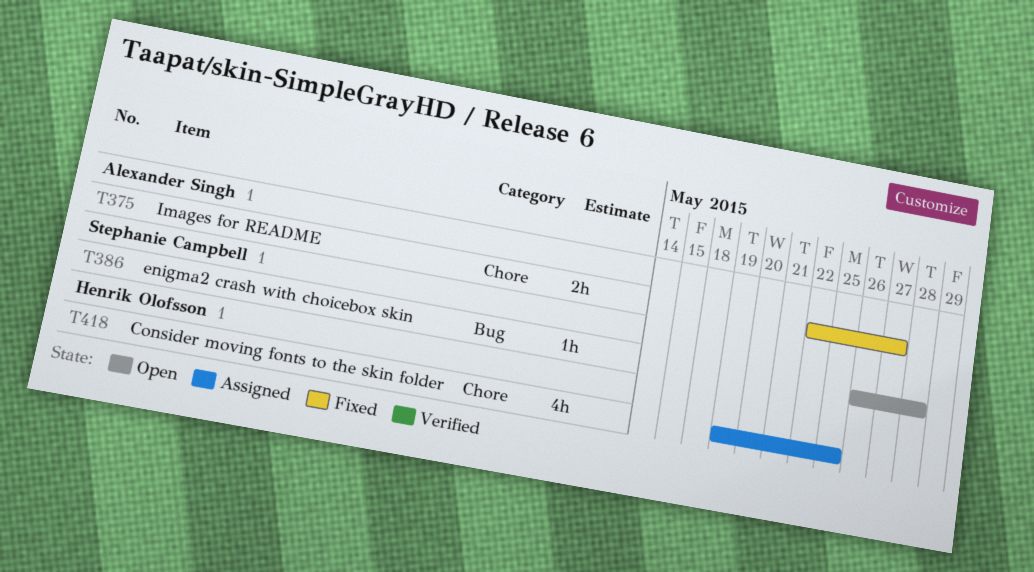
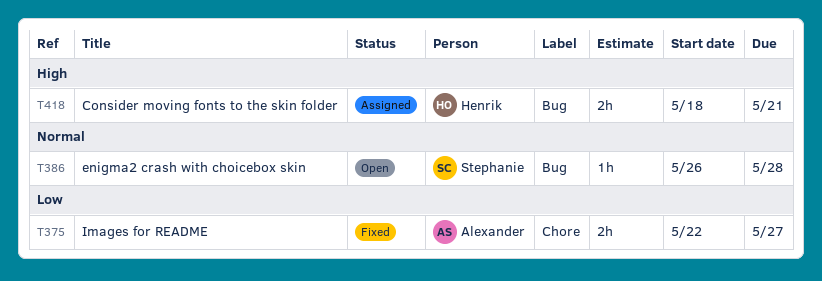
T418, label: Chore -> Bug
T418, estimate: 4h -> 2h
T418, start: May 19 -> May 18
T418, due: May 25 -> May 21

